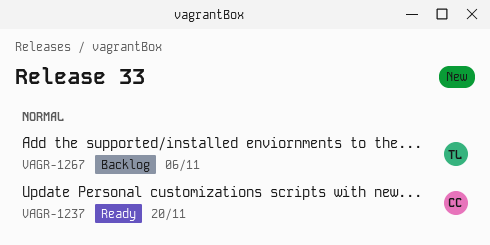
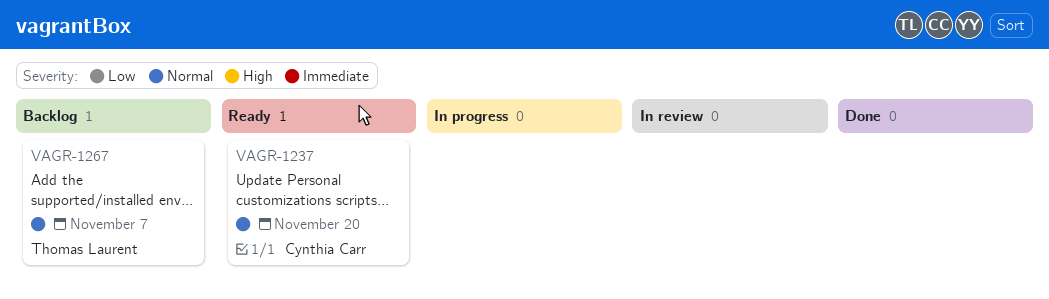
VAGR-1267, due: Nov 6 -> Nov 7

